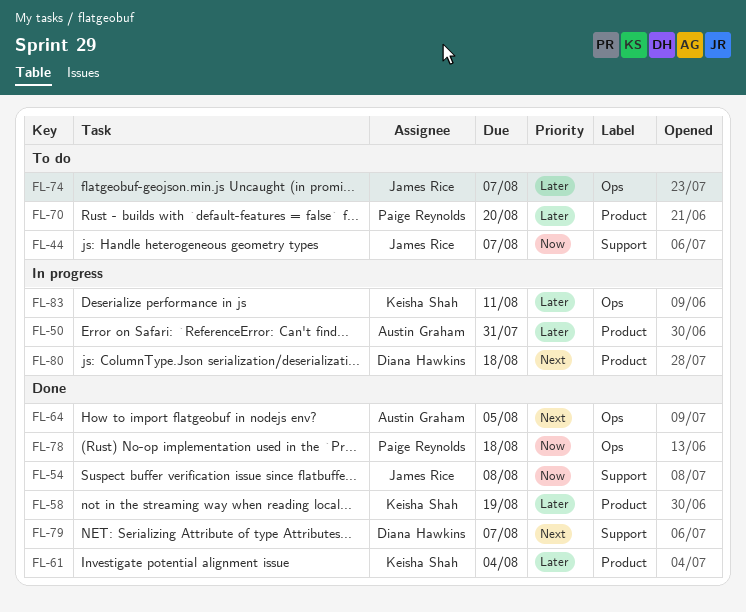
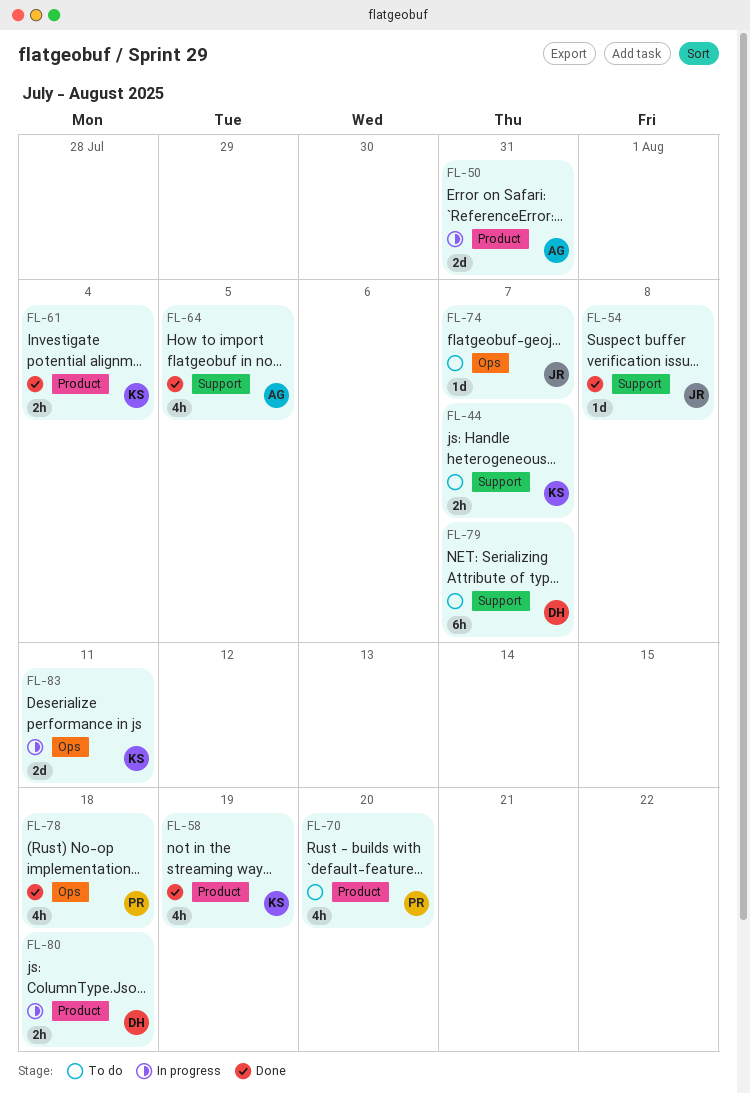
FL-44, owner: James Rice -> Keisha Shah
FL-64, label: Ops -> Support
FL-79, status: Done -> To do

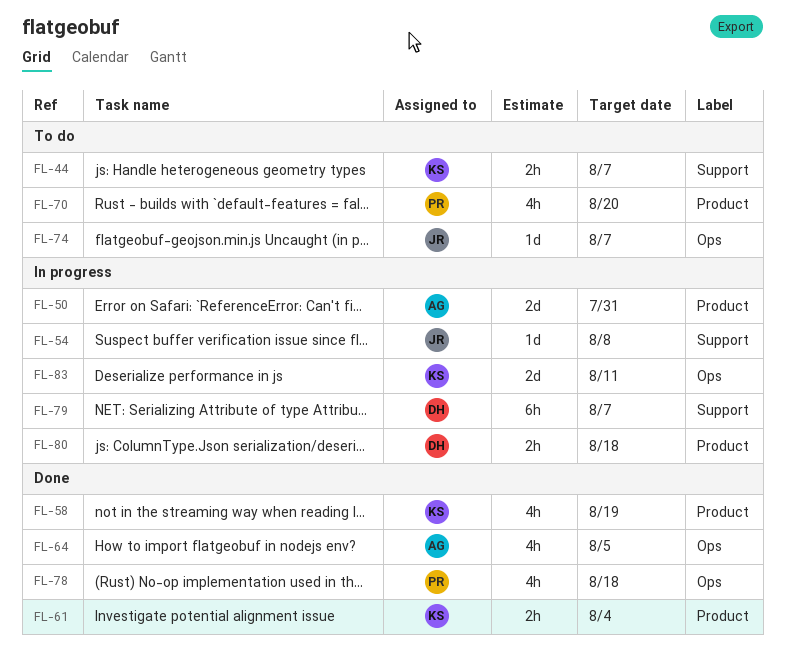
FL-54, status: Done -> In progress
FL-64, label: Support -> Ops
FL-79, status: To do -> In progress

